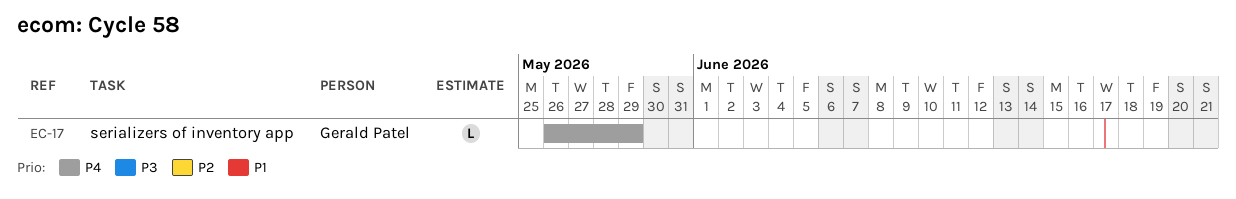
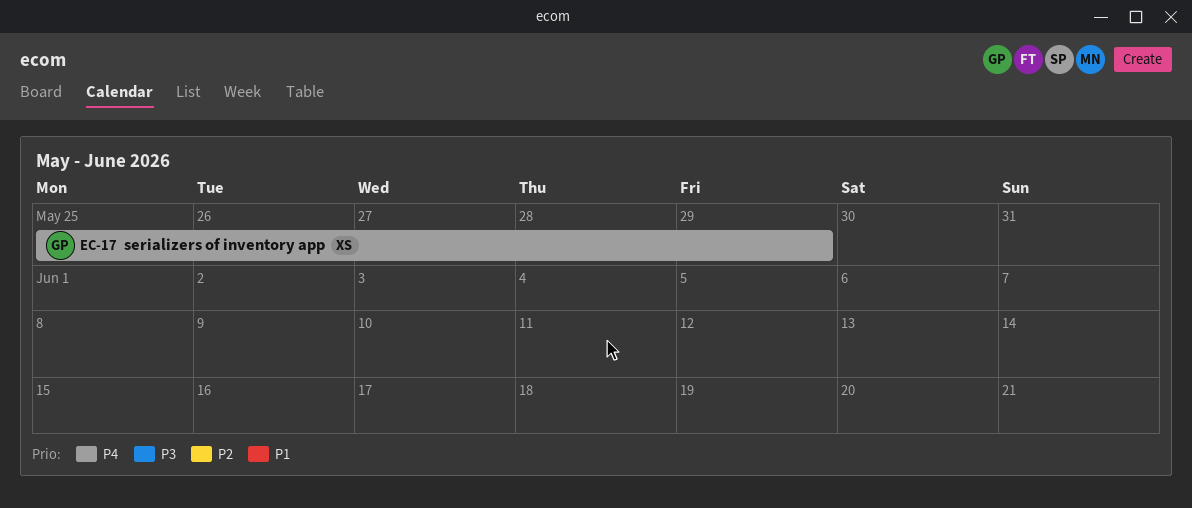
EC-17, estimate: L -> XS
EC-17, start: May 26 -> May 25

